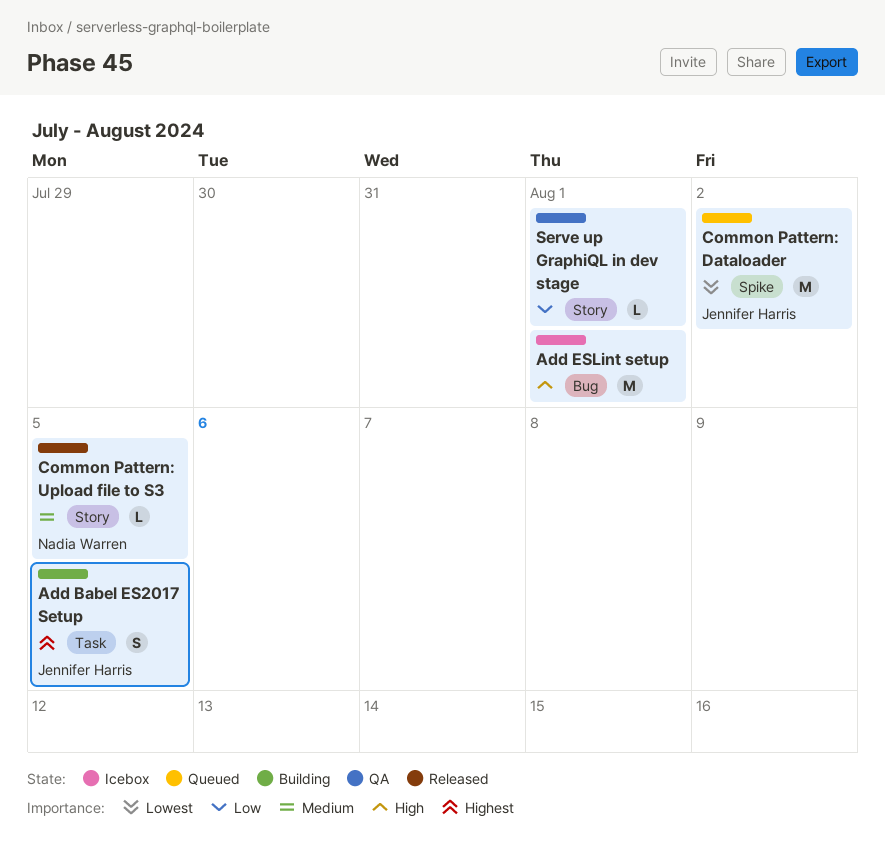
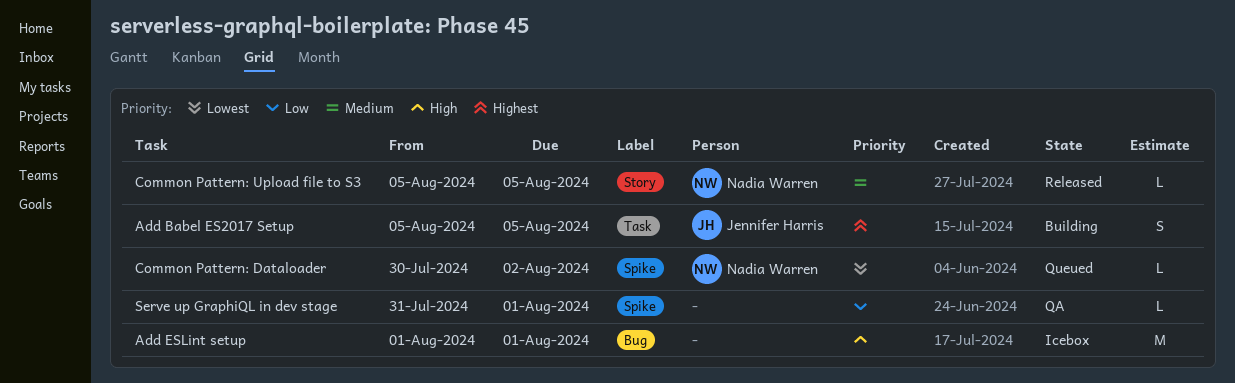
Common Pattern: Dataloader, owner: Jennifer Harris -> Nadia Warren
Common Pattern: Dataloader, estimate: M -> L
Serve up GraphiQL in dev stage, label: Story -> Spike

